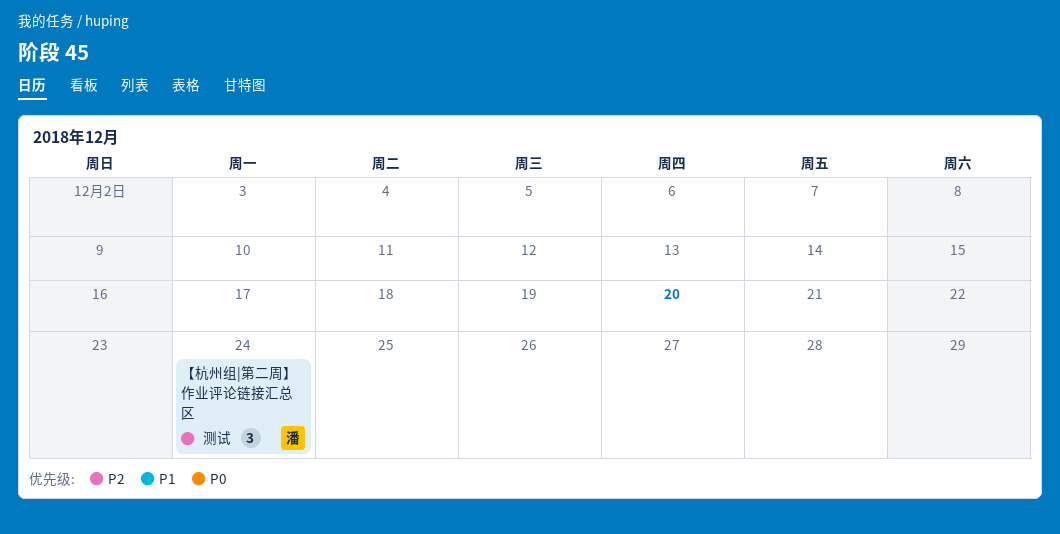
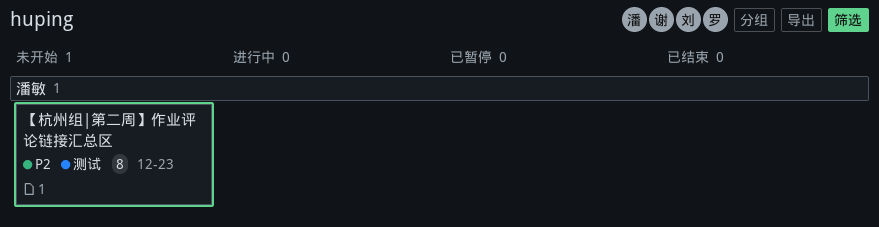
【杭州组|第二周】作业评论链接汇总区, estimate: 3 -> 8
【杭州组|第二周】作业评论链接汇总区, due: Dec 24 -> Dec 23

